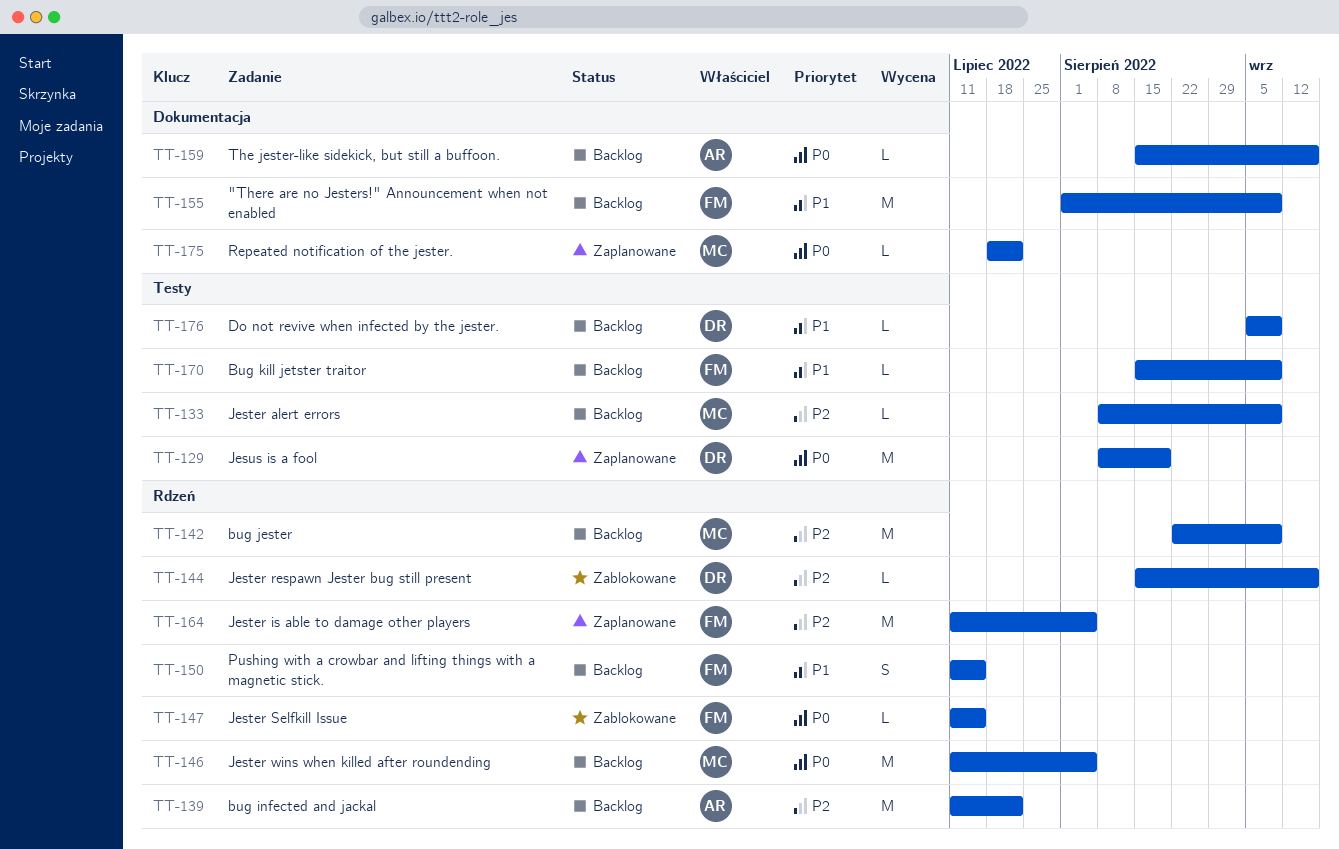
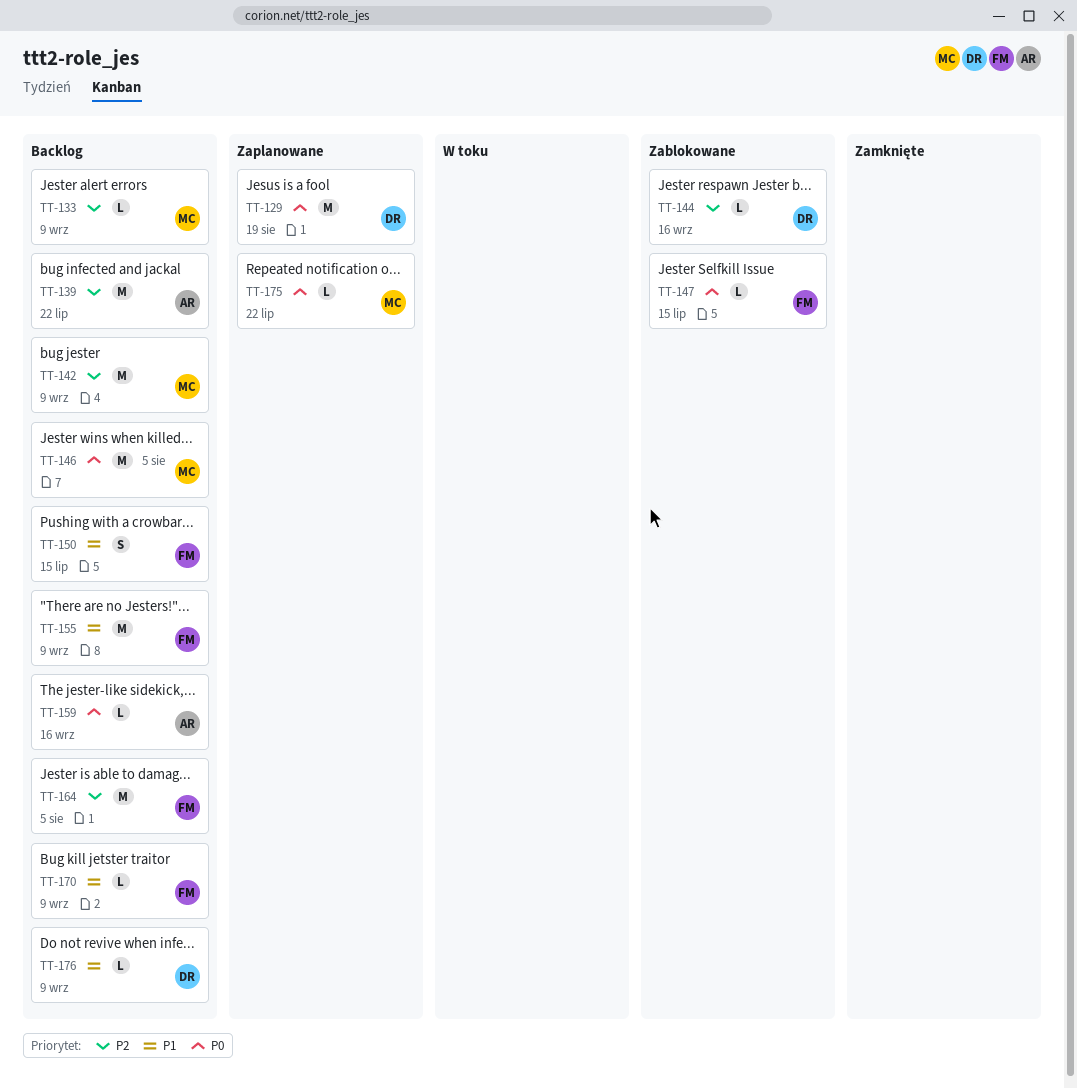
TT-164, status: Zaplanowane -> Backlog

